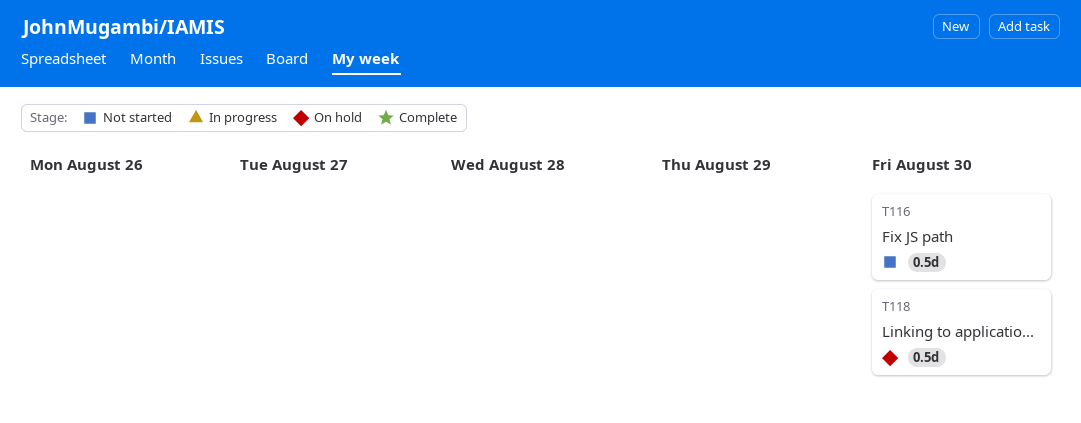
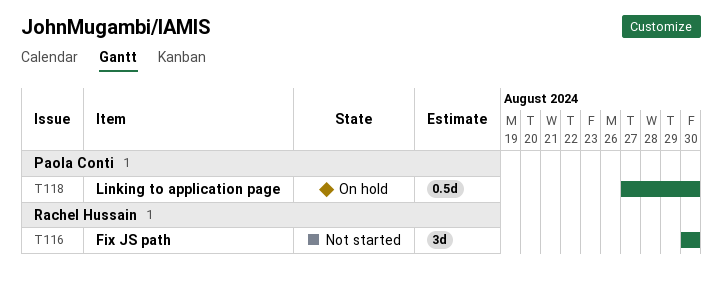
T116, estimate: 0.5d -> 3d

